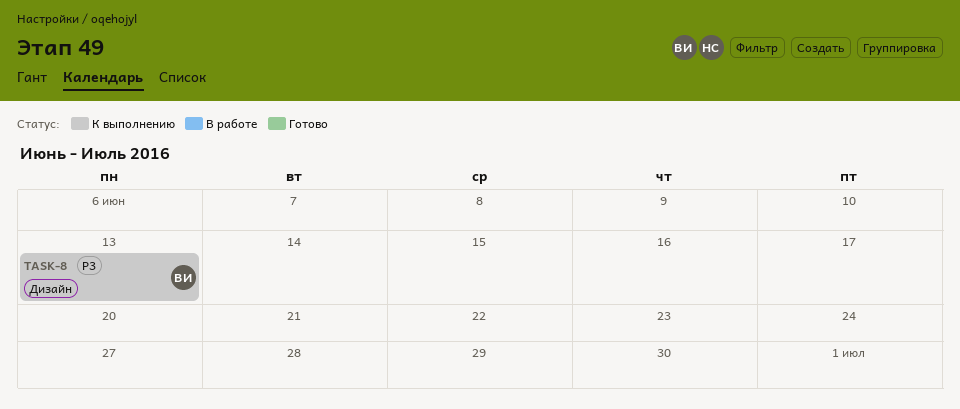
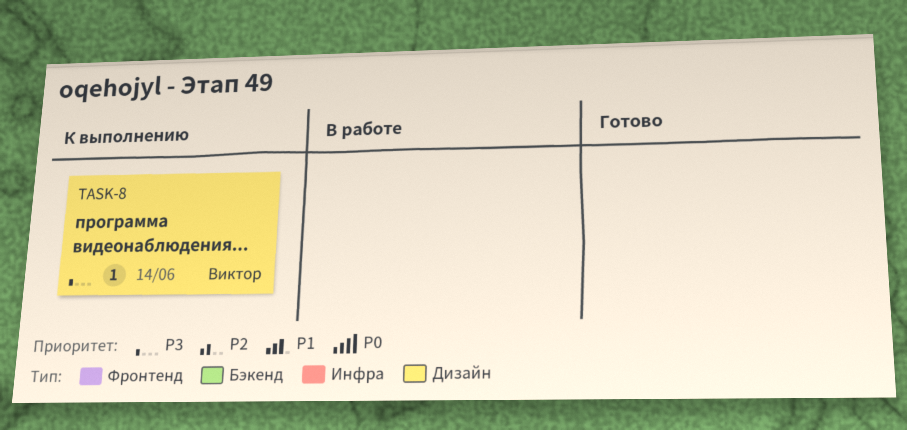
TASK-8, due: Jun 13 -> Jun 14

